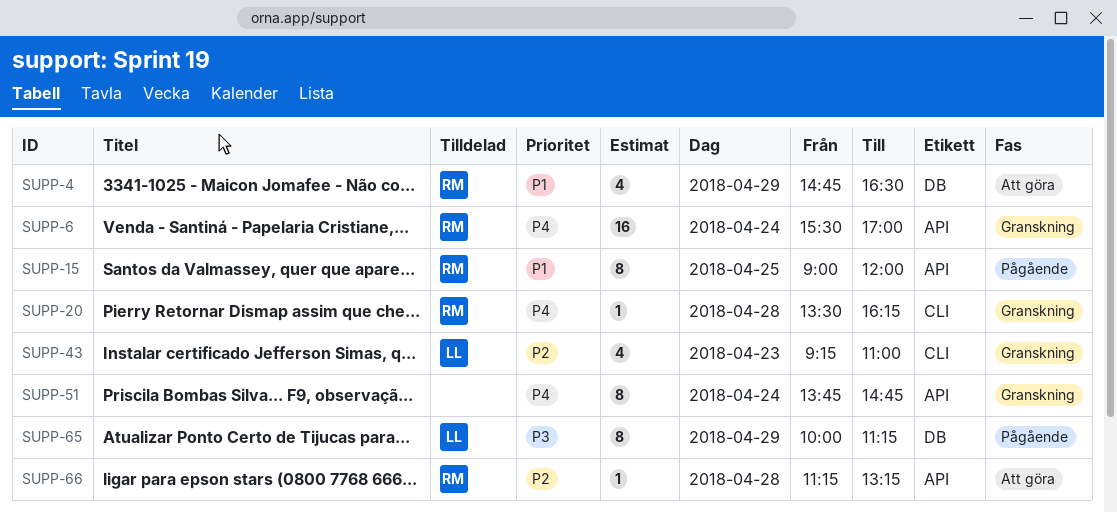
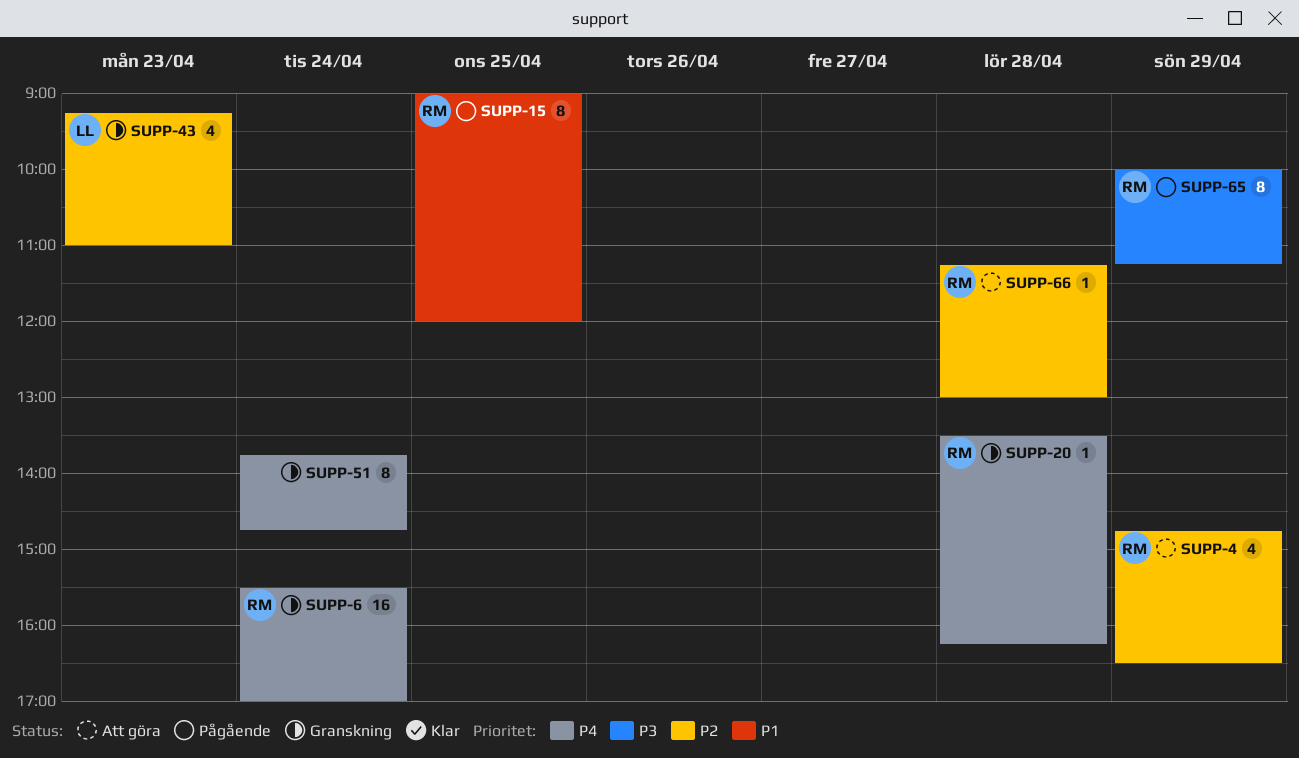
SUPP-4, priority: P1 -> P2
SUPP-65, owner: LL -> RM
SUPP-66, ends: 13:15 -> 13:00

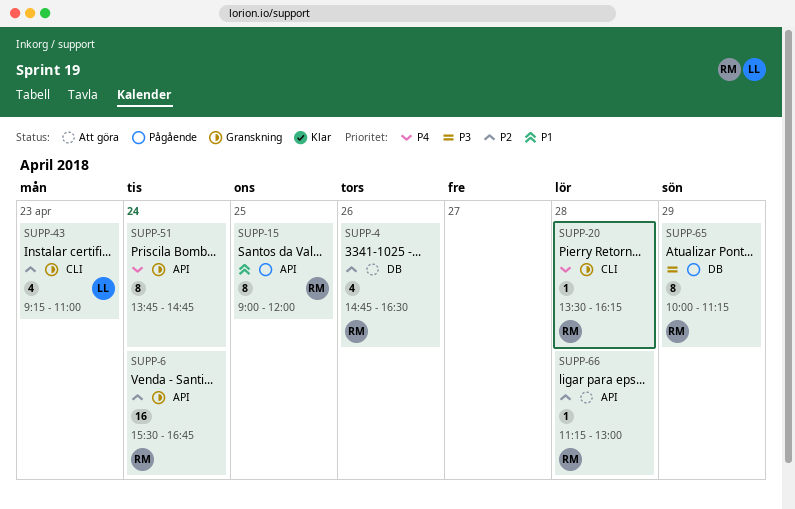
SUPP-4, day: Apr 29 -> Apr 26
SUPP-6, priority: P4 -> P2
SUPP-6, ends: 17:00 -> 16:45

